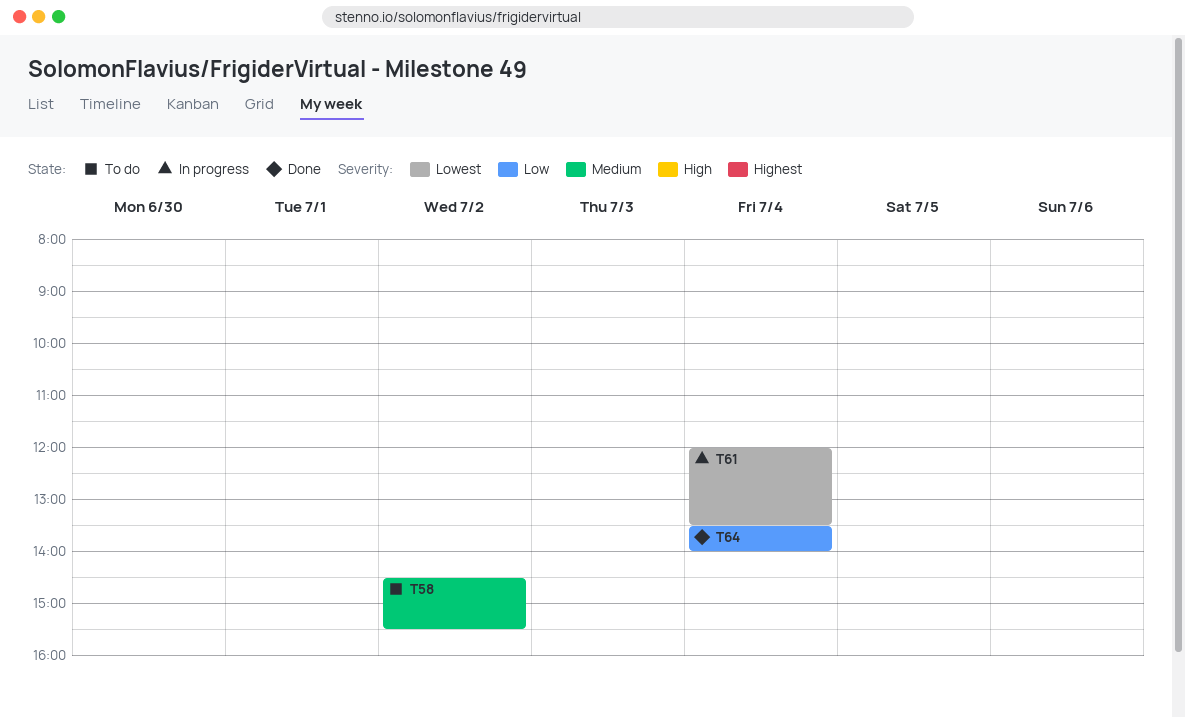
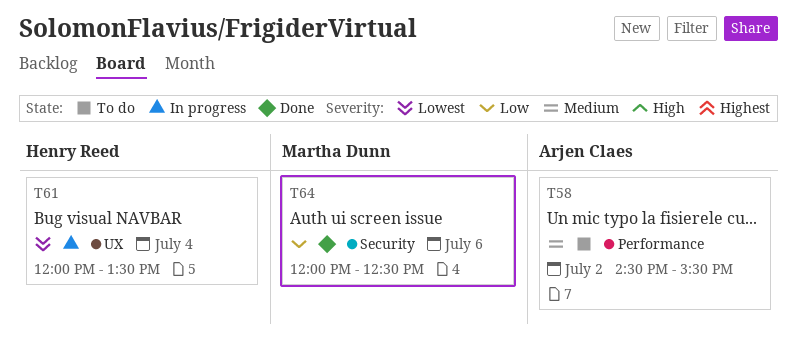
T64, day: Jul 4 -> Jul 6
T64, begins: 13:30 -> 12:00
T64, ends: 14:00 -> 12:30

